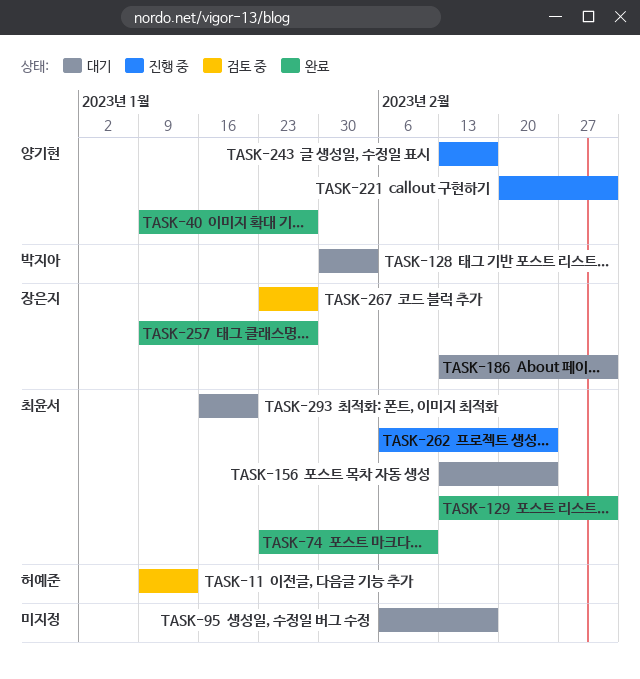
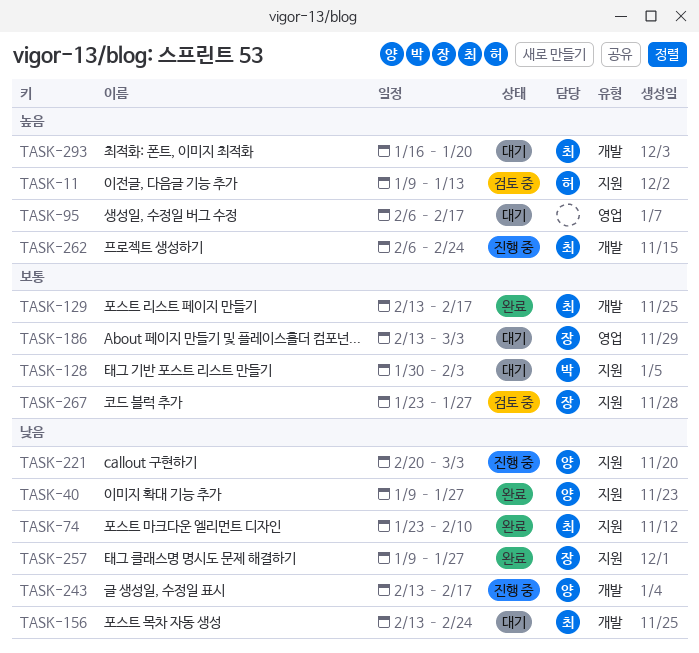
TASK-129, due: Mar 3 -> Feb 17

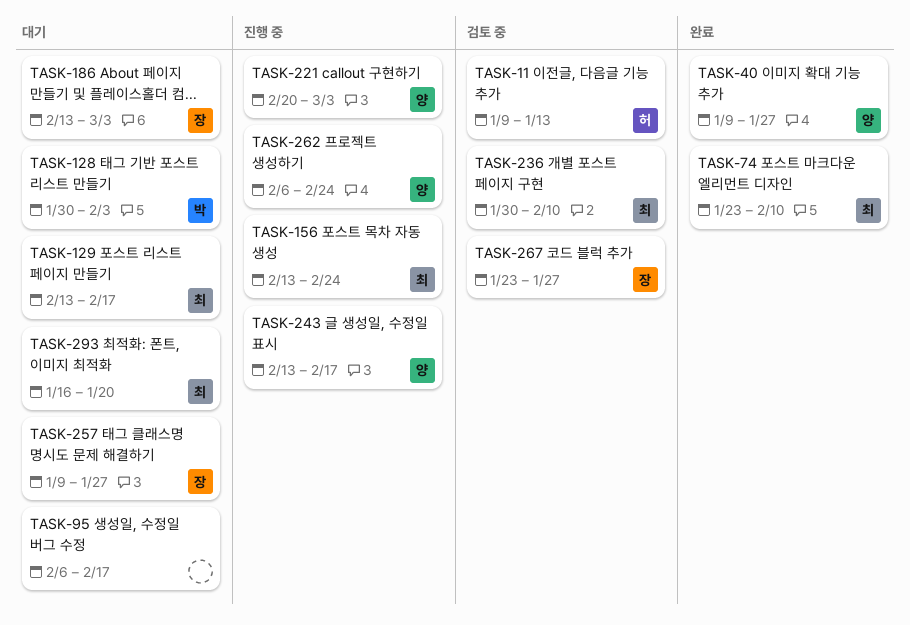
TASK-129, status: 완료 -> 대기
TASK-156, status: 대기 -> 진행 중
TASK-236: none -> present
TASK-257, status: 완료 -> 대기
TASK-262, owner: 최 -> 양

